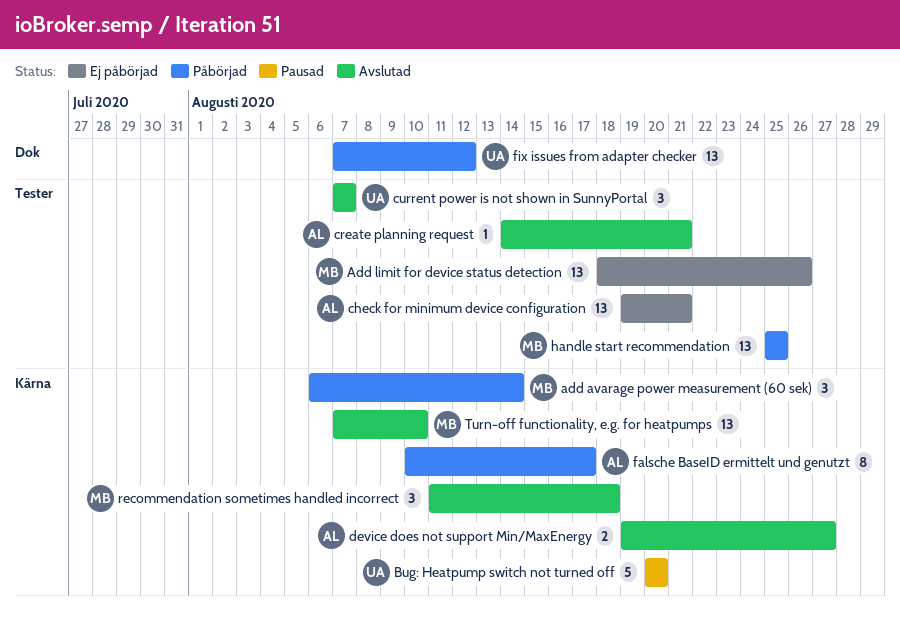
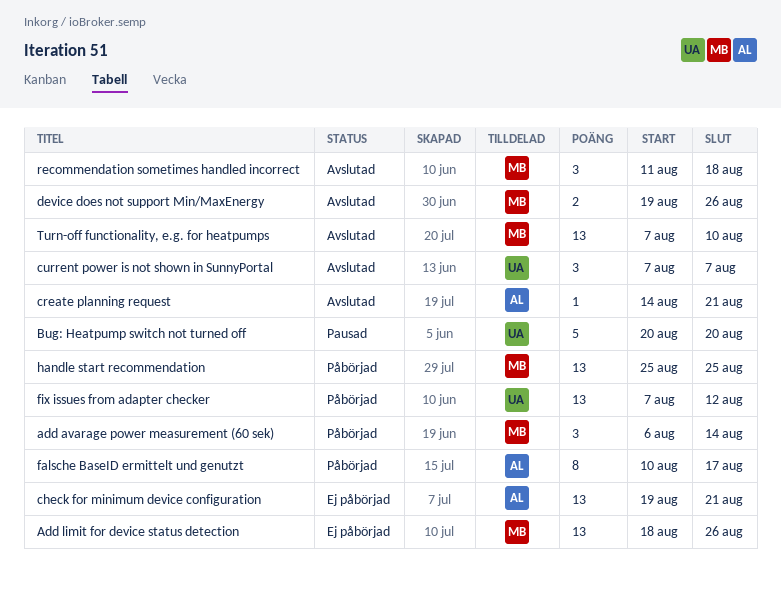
device does not support Min/MaxEnergy, owner: AL -> MB
device does not support Min/MaxEnergy, due: Aug 27 -> Aug 26

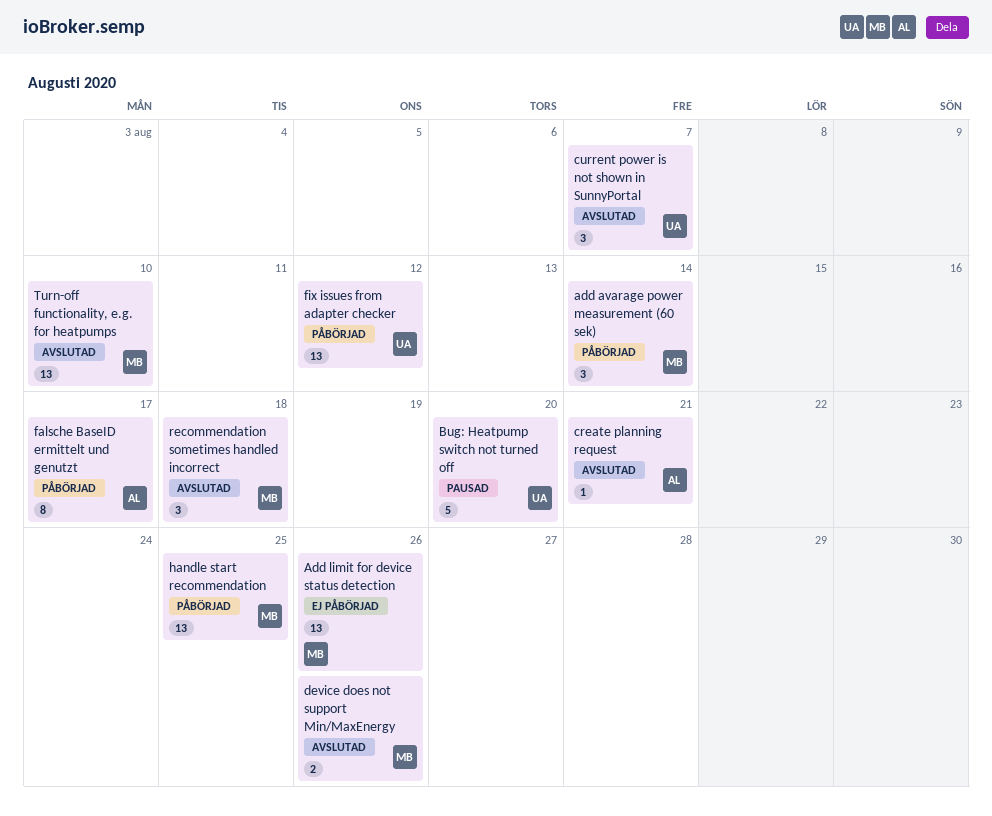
check for minimum device configuration: present -> none

